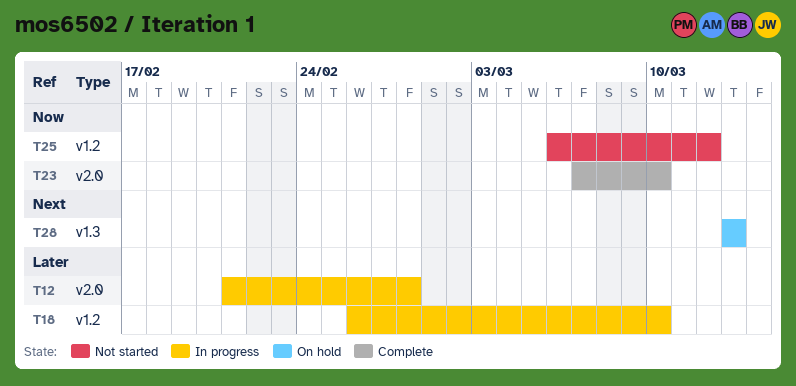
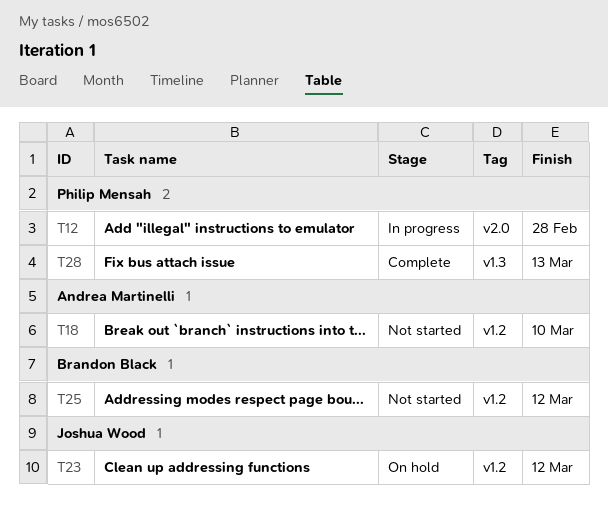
T18, status: In progress -> Not started
T23, status: Complete -> On hold
T23, label: v2.0 -> v1.2
T23, due: Mar 10 -> Mar 12
T28, status: On hold -> Complete

